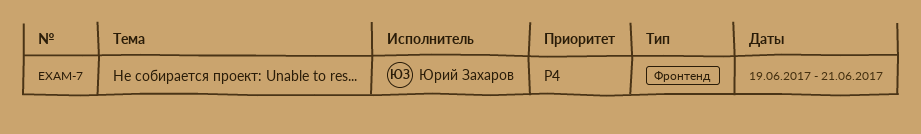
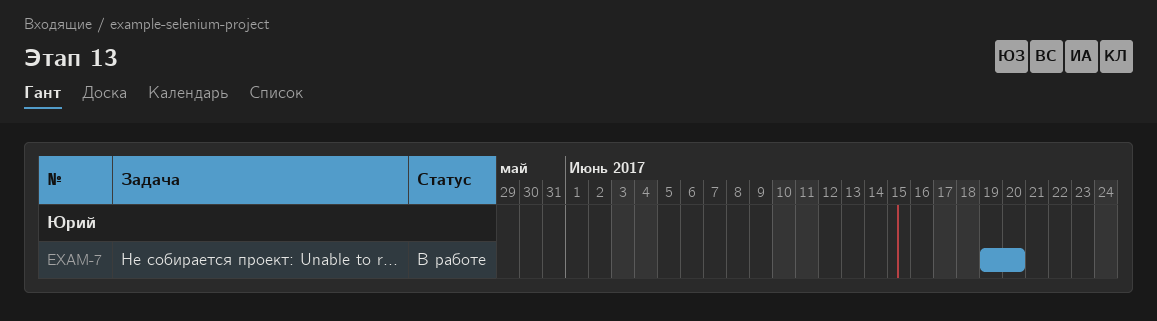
EXAM-7, due: Jun 21 -> Jun 20

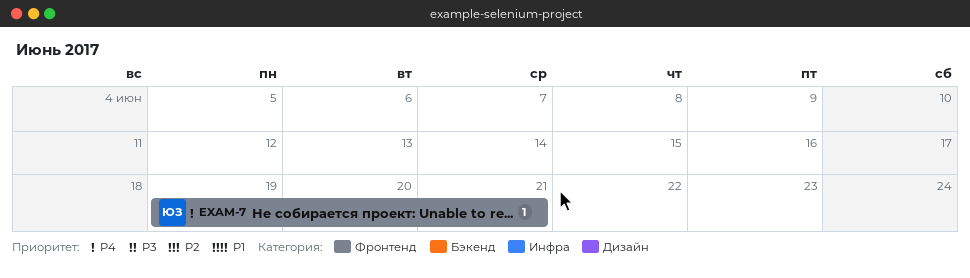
EXAM-7, due: Jun 20 -> Jun 21

